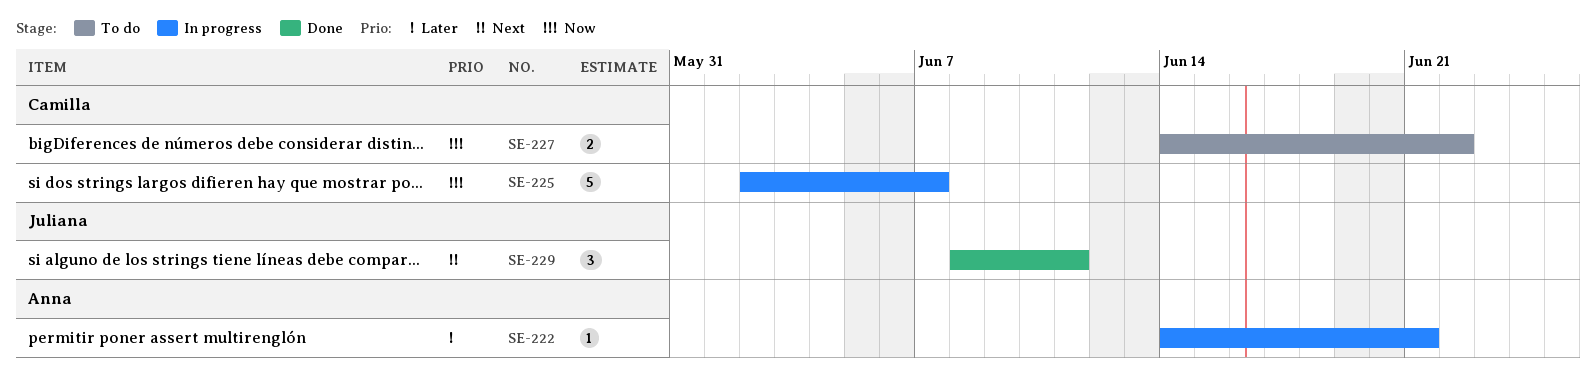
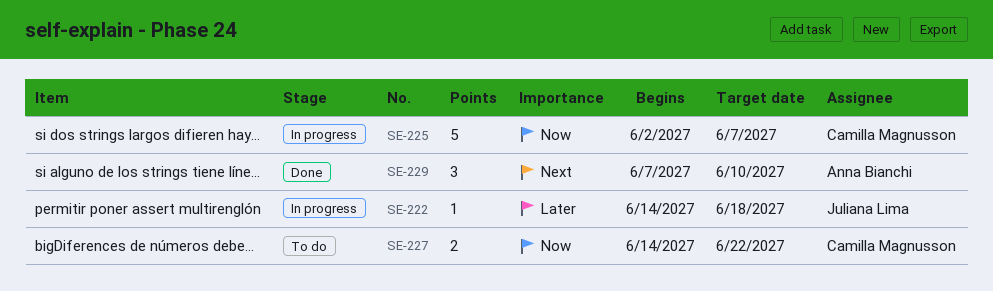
SE-222, owner: Anna Bianchi -> Juliana Lima
SE-222, due: Jun 21 -> Jun 18
SE-229, owner: Juliana Lima -> Anna Bianchi
SE-229, start: Jun 8 -> Jun 7
SE-229, due: Jun 11 -> Jun 10

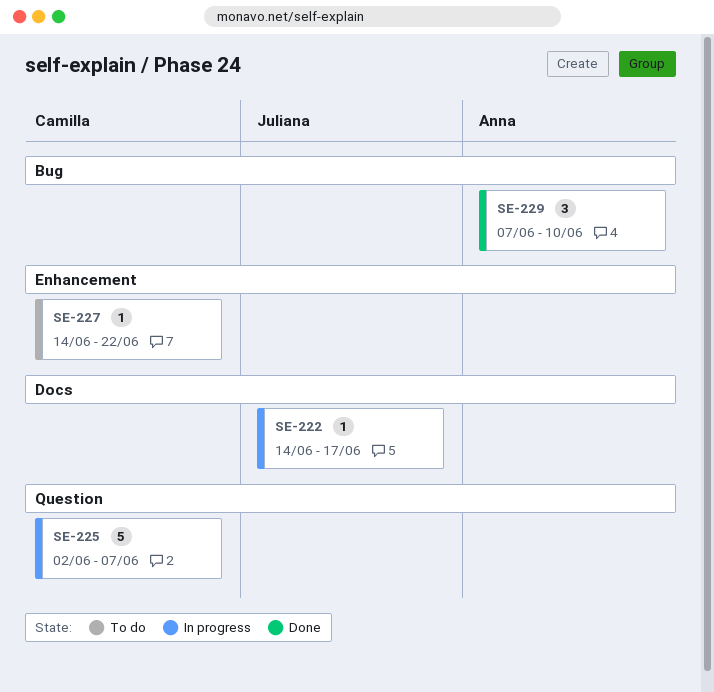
SE-222, due: Jun 18 -> Jun 17
SE-227, estimate: 2 -> 1

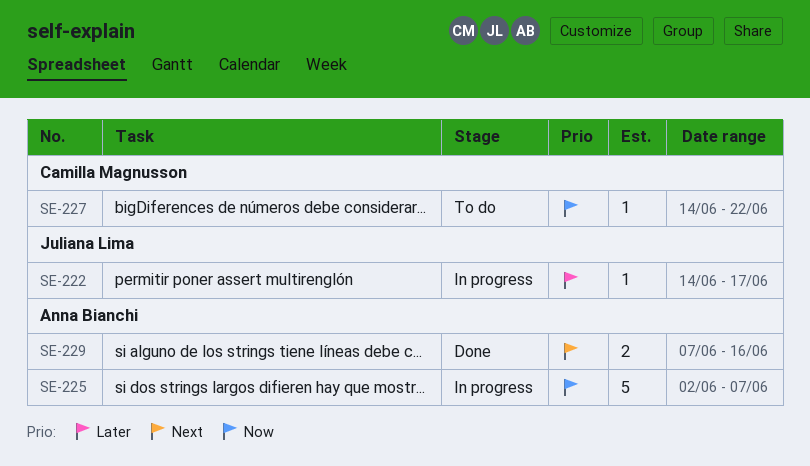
SE-225, owner: Camilla Magnusson -> Anna Bianchi
SE-229, estimate: 3 -> 2
SE-229, due: Jun 10 -> Jun 16

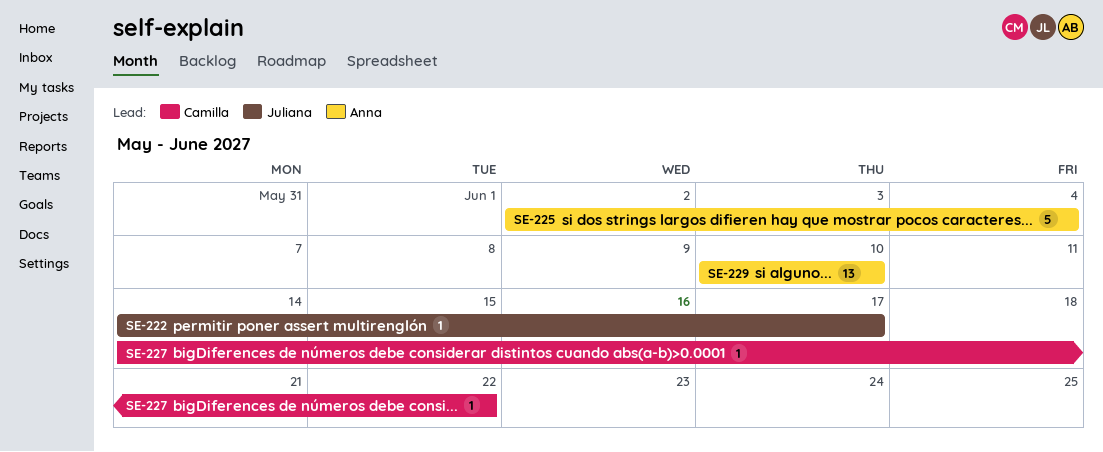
SE-225, due: Jun 7 -> Jun 4
SE-229, estimate: 2 -> 13
SE-229, start: Jun 7 -> Jun 10
SE-229, due: Jun 16 -> Jun 10

